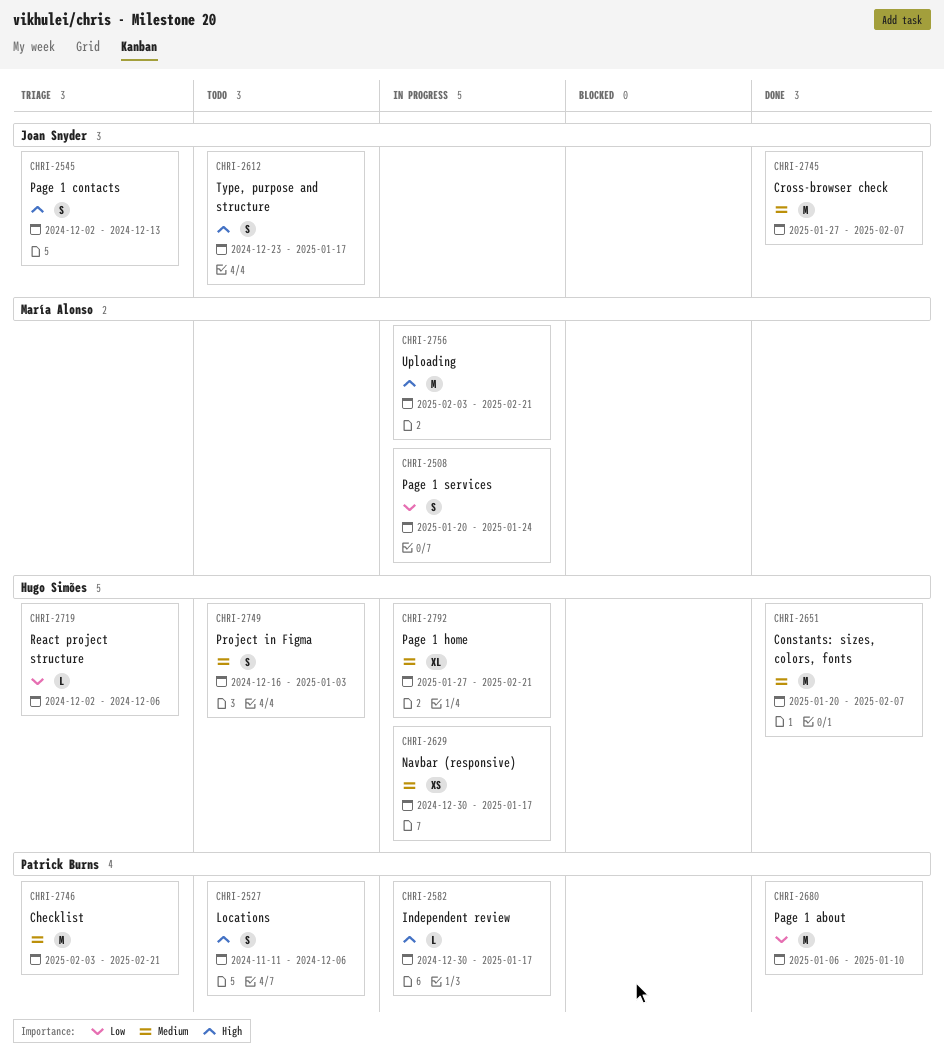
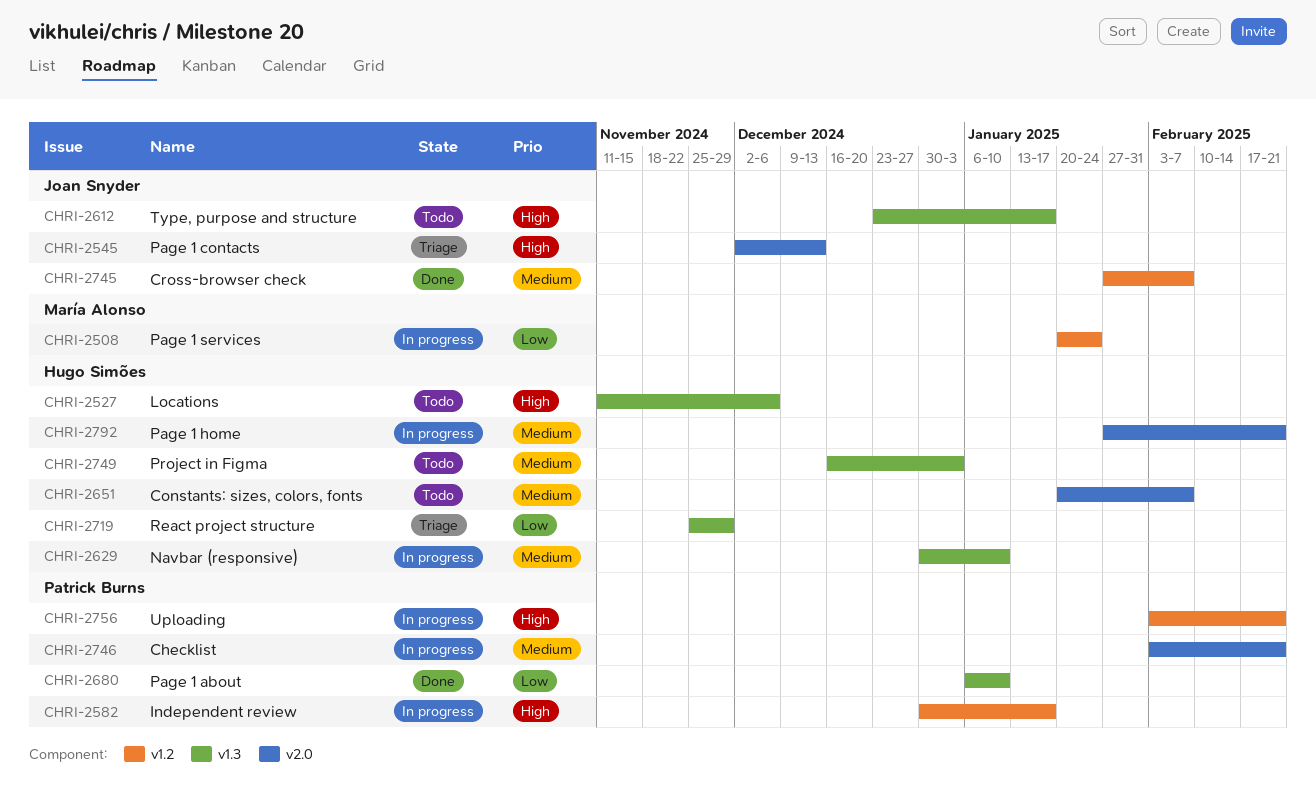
CHRI-2527, owner: Patrick Burns -> Hugo Simões
CHRI-2629, due: Jan 17 -> Jan 10
CHRI-2651, status: Done -> Todo
CHRI-2719, start: Dec 2 -> Nov 25
CHRI-2719, due: Dec 6 -> Nov 29
CHRI-2746, status: Triage -> In progress
CHRI-2756, owner: María Alonso -> Patrick Burns

